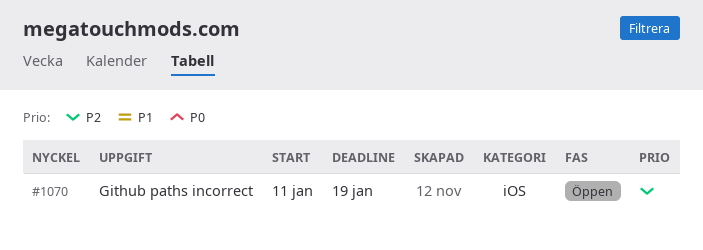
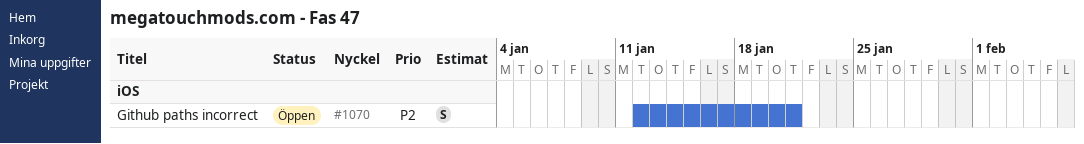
#1070, start: Jan 11 -> Jan 12
#1070, due: Jan 19 -> Jan 21

